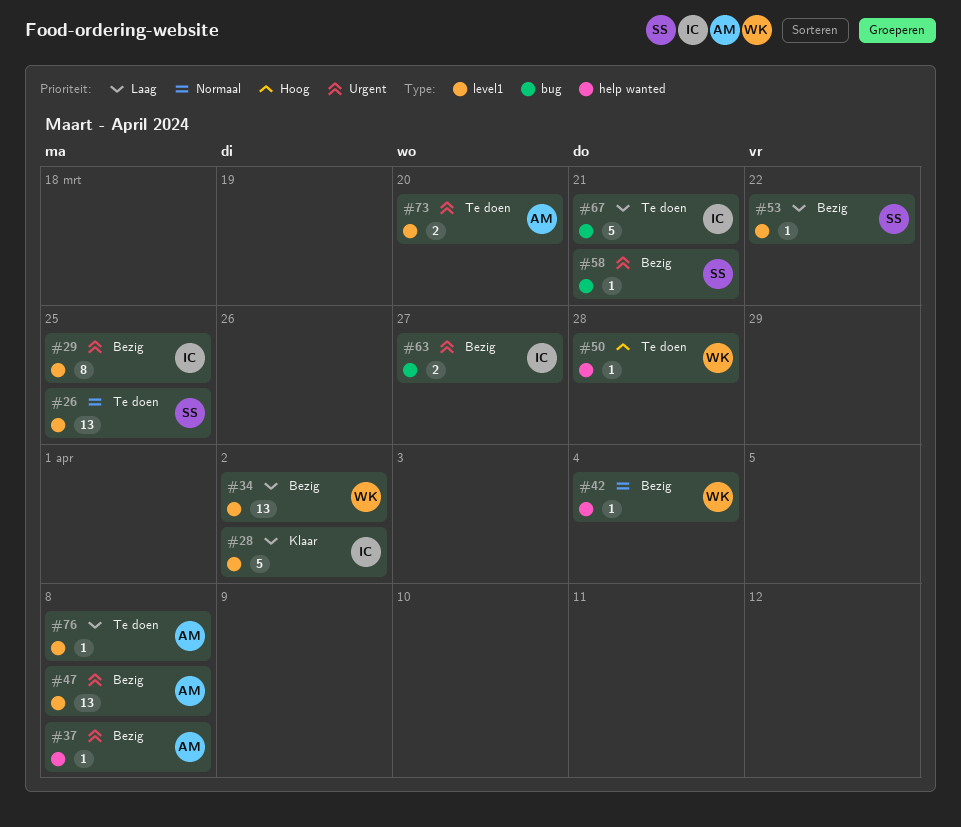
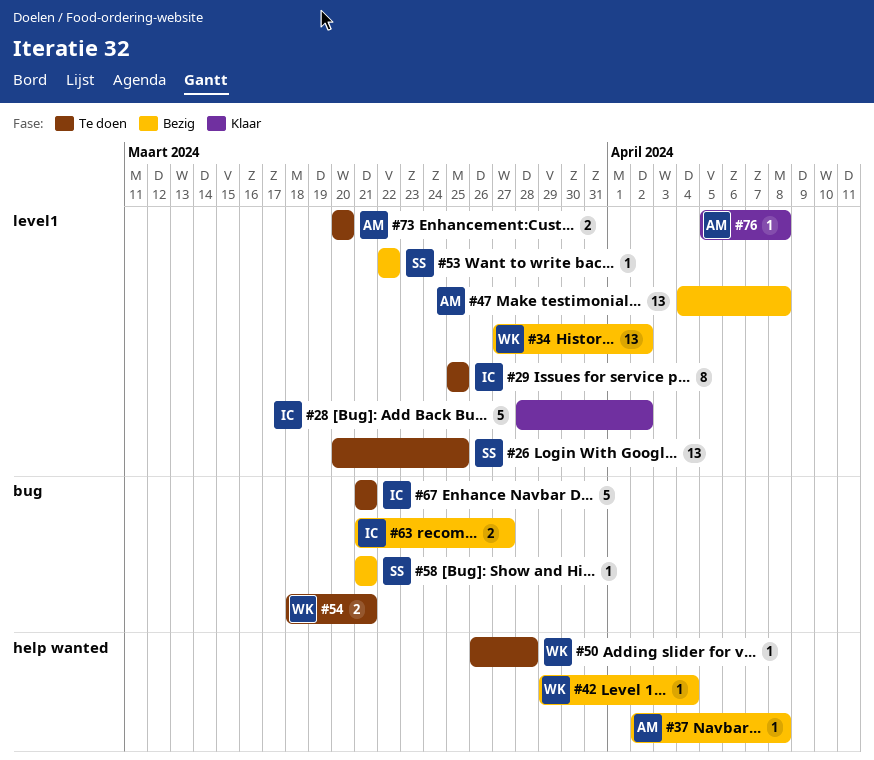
#29, status: Bezig -> Te doen
#54: none -> present
#76, status: Te doen -> Klaar

